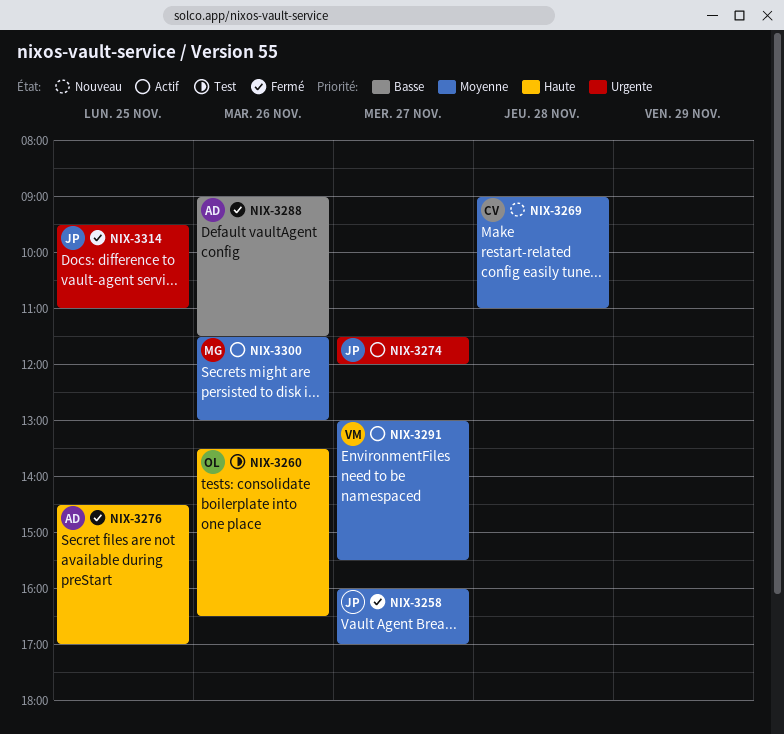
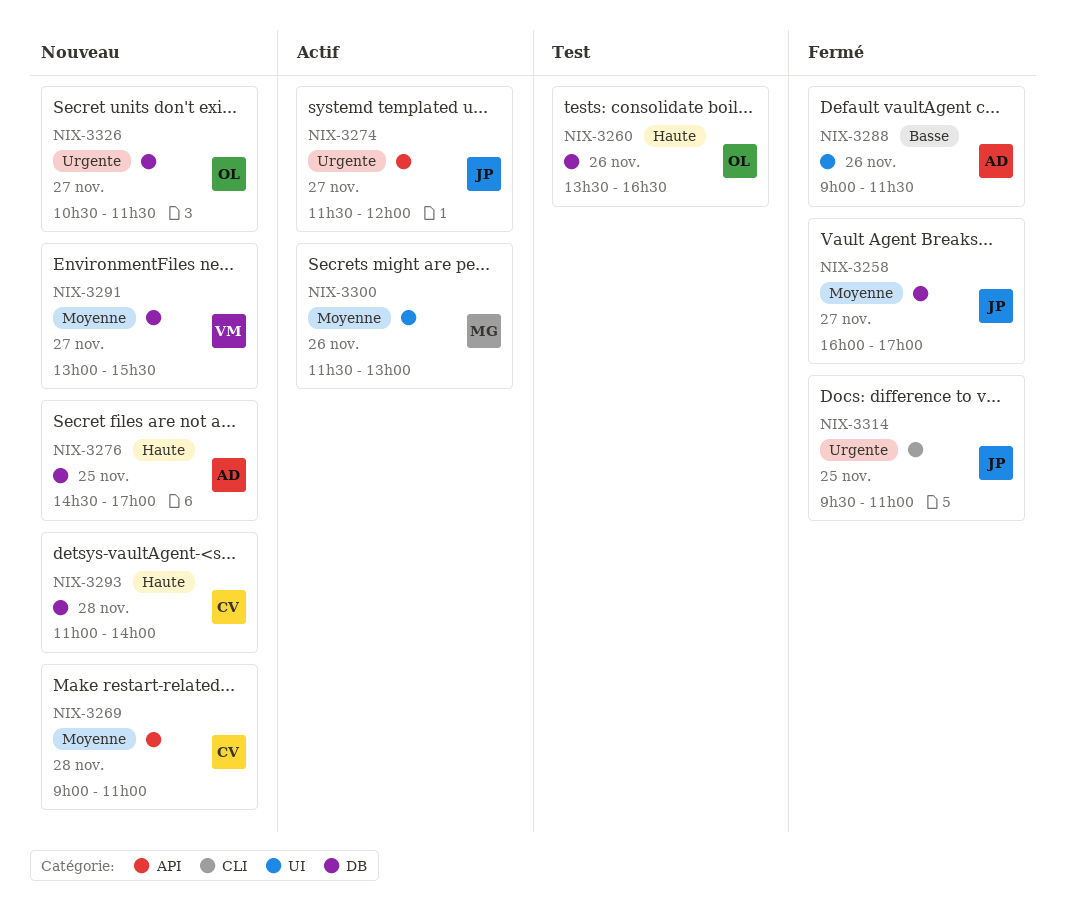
NIX-3276, status: Fermé -> Nouveau
NIX-3291, status: Actif -> Nouveau
NIX-3293: none -> present
NIX-3326: none -> present

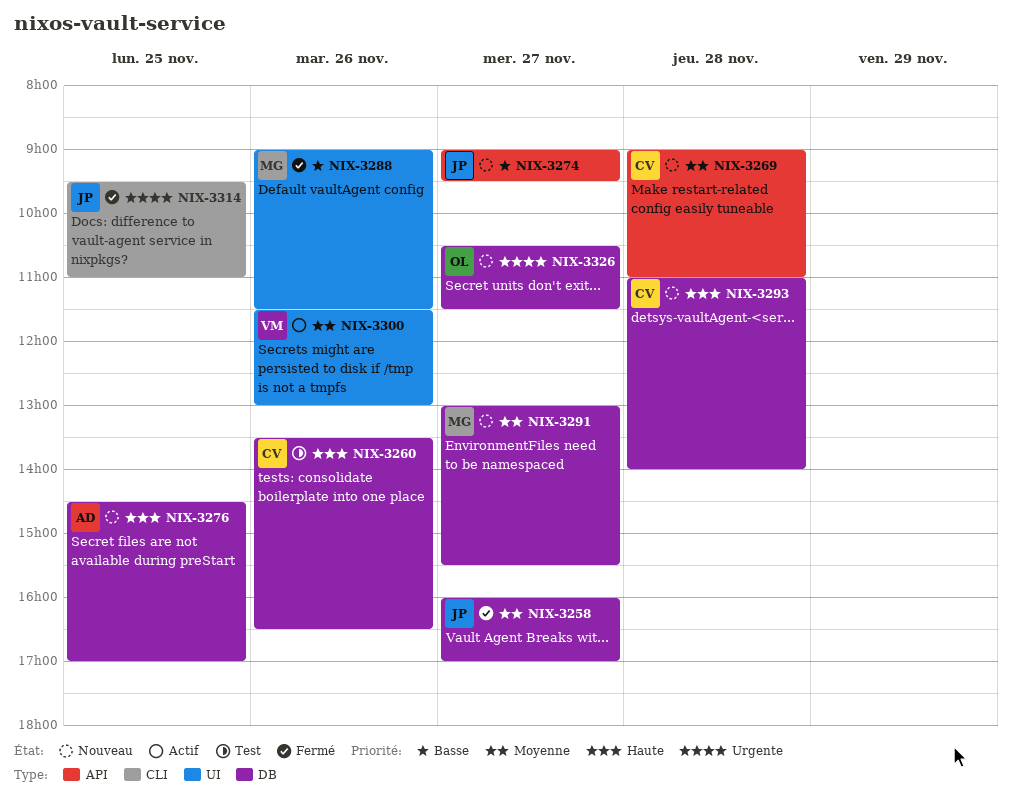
NIX-3260, owner: OL -> CV
NIX-3274, status: Actif -> Nouveau
NIX-3274, priority: Urgente -> Basse
NIX-3274, begins: 11:30 -> 09:00
NIX-3274, ends: 12:00 -> 09:30
NIX-3288, owner: AD -> MG
NIX-3291, owner: VM -> MG
NIX-3300, owner: MG -> VM

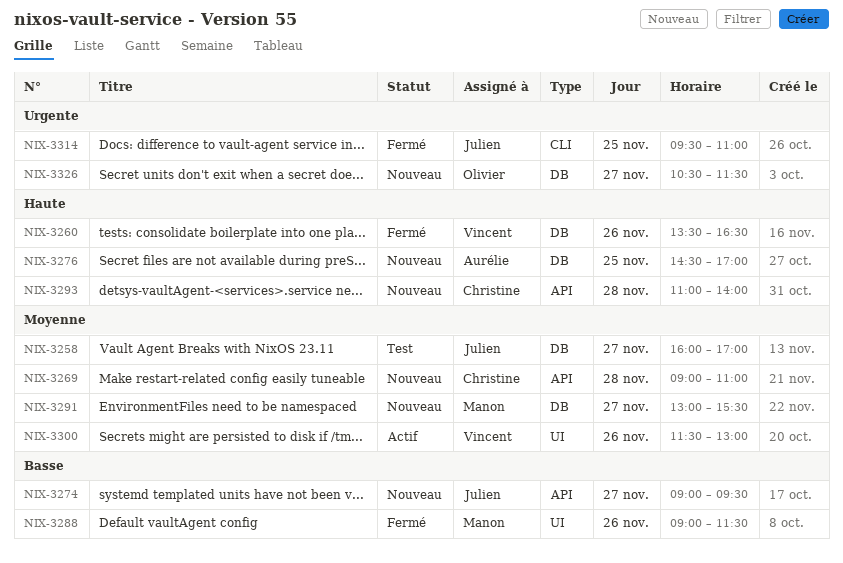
NIX-3258, status: Fermé -> Test
NIX-3260, status: Test -> Fermé
NIX-3260, owner: Christine -> Vincent
NIX-3293, label: DB -> API

